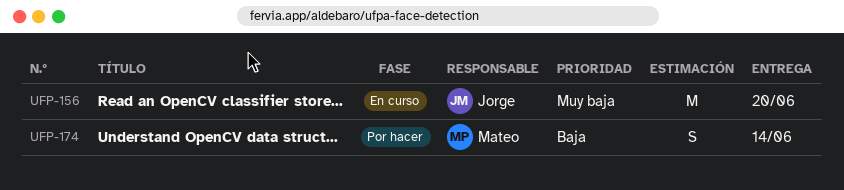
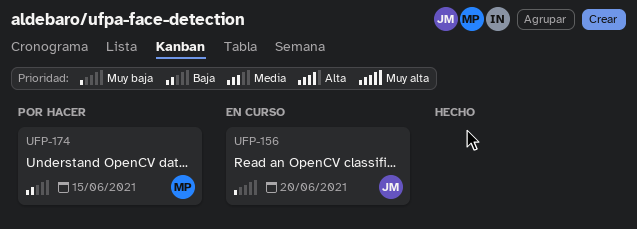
UFP-174, due: Jun 14 -> Jun 15

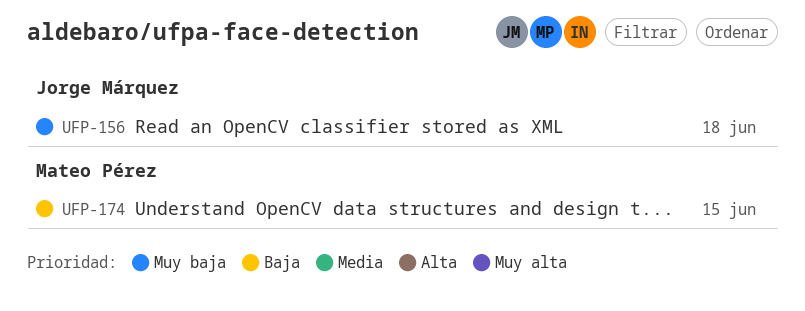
UFP-156, due: Jun 20 -> Jun 18

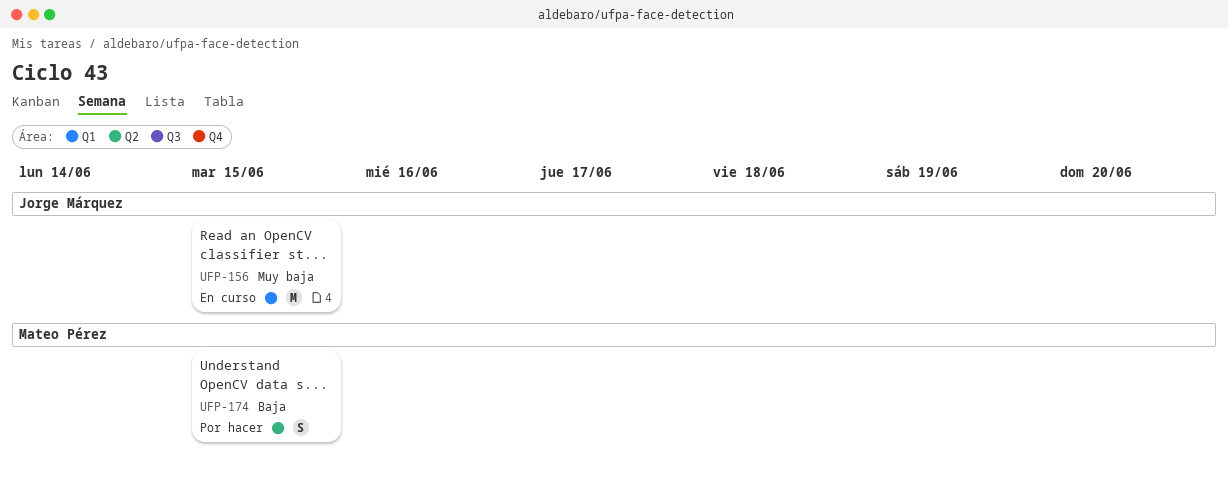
UFP-156, due: Jun 18 -> Jun 15

